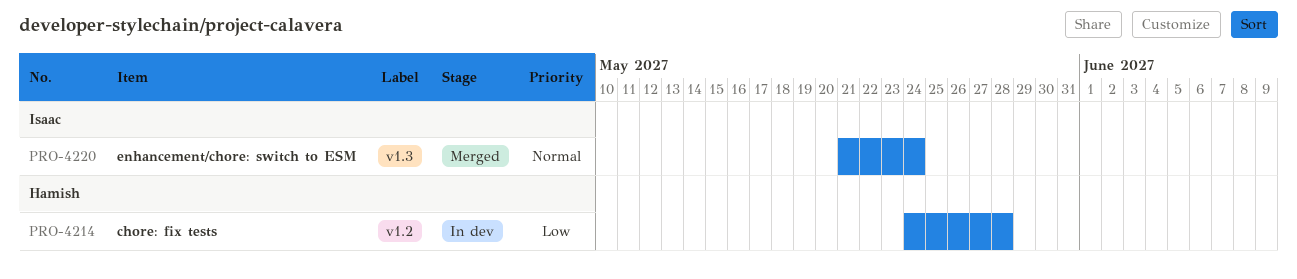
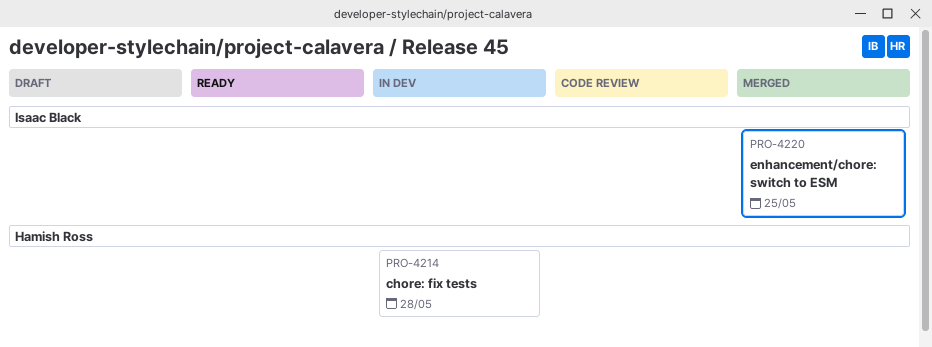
PRO-4220, due: May 24 -> May 25

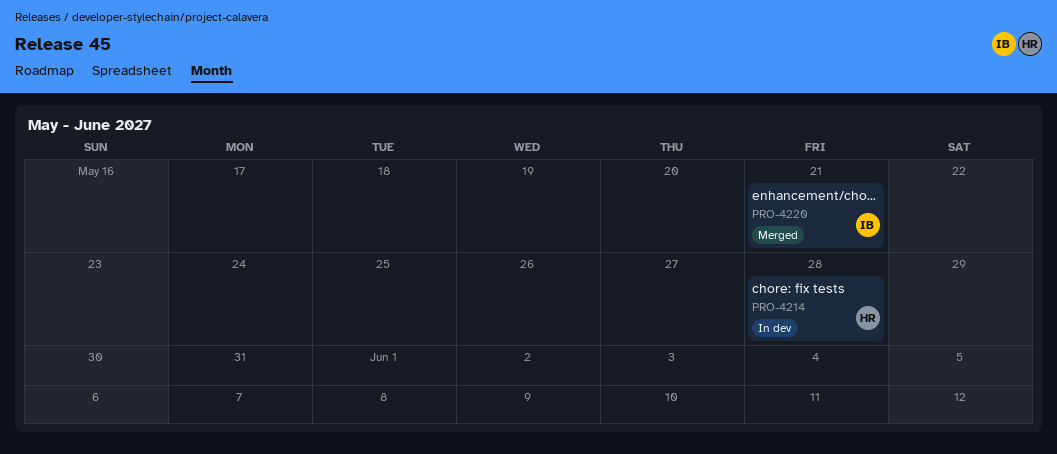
PRO-4220, due: May 25 -> May 21

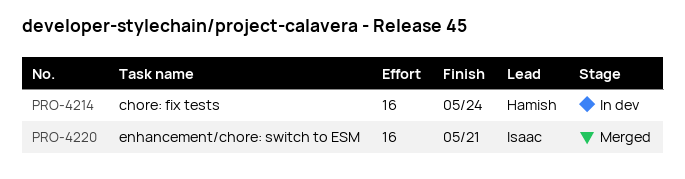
PRO-4214, due: May 28 -> May 24

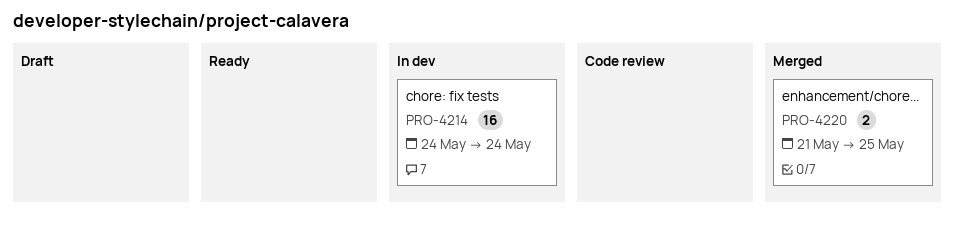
PRO-4220, estimate: 16 -> 2
PRO-4220, due: May 21 -> May 25

